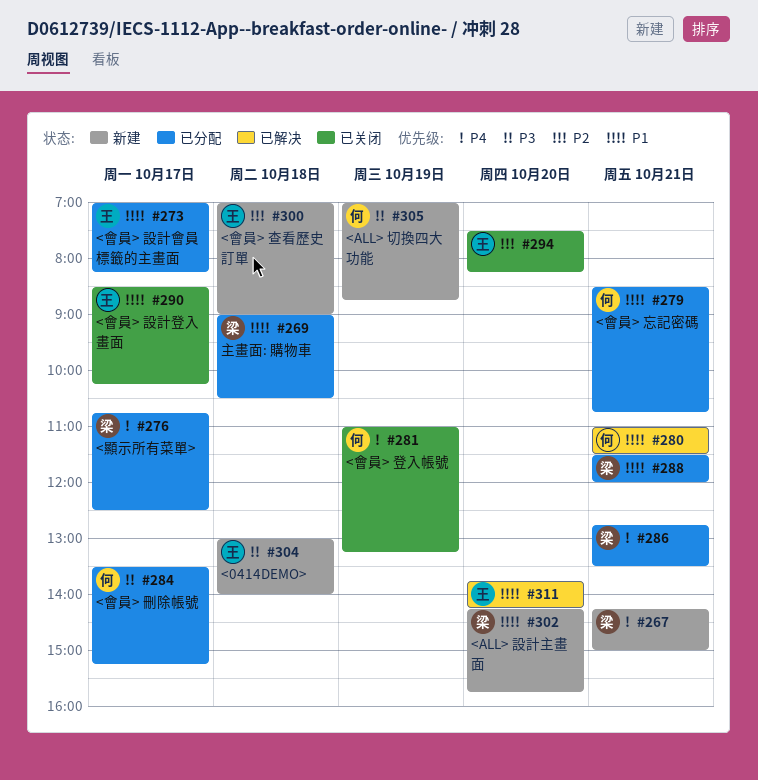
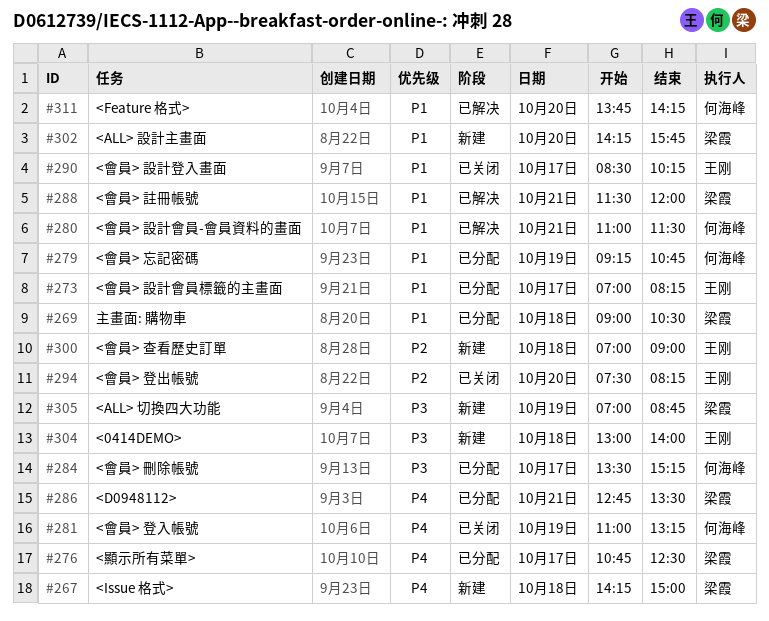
#267, day: Oct 21 -> Oct 18
#279, day: Oct 21 -> Oct 19
#279, begins: 08:30 -> 09:15
#288, status: 已分配 -> 已解决
#305, owner: 何海峰 -> 梁霞
#311, owner: 王刚 -> 何海峰

